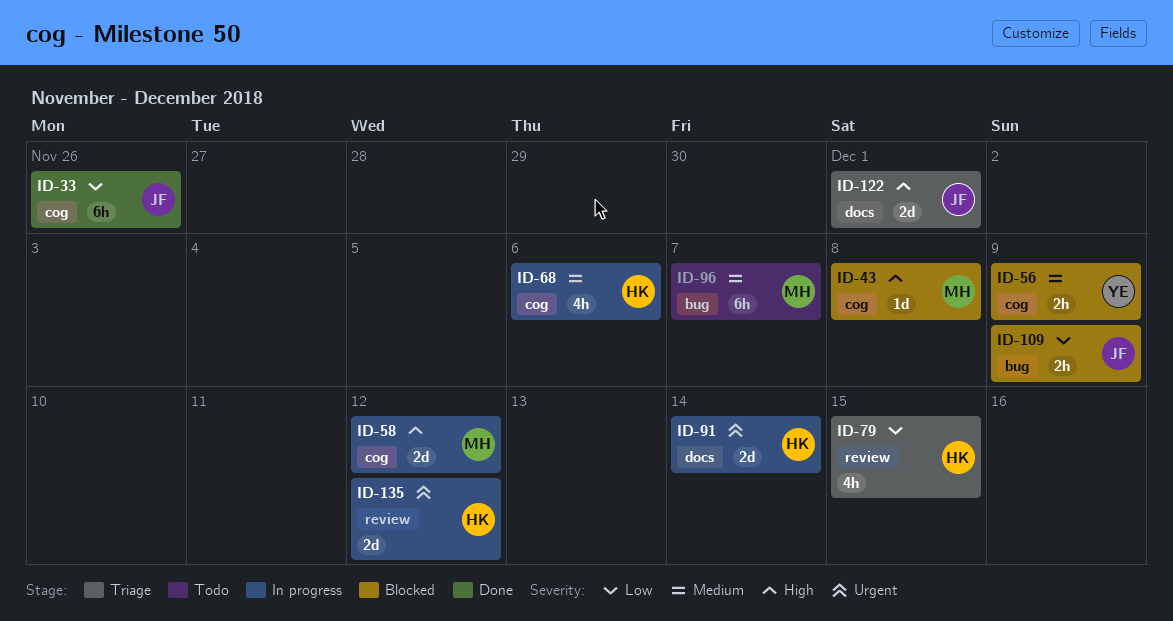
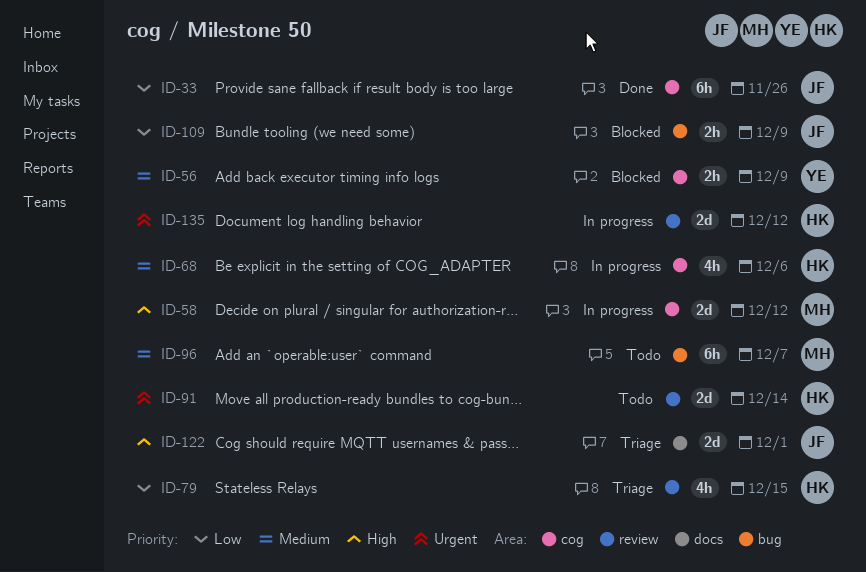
ID-43: present -> none
ID-91, status: In progress -> Todo
ID-91, label: docs -> review

